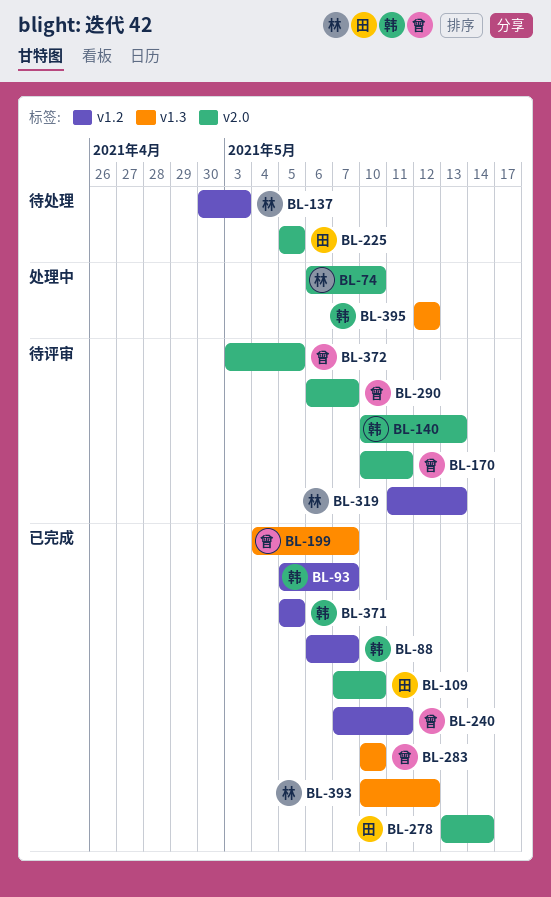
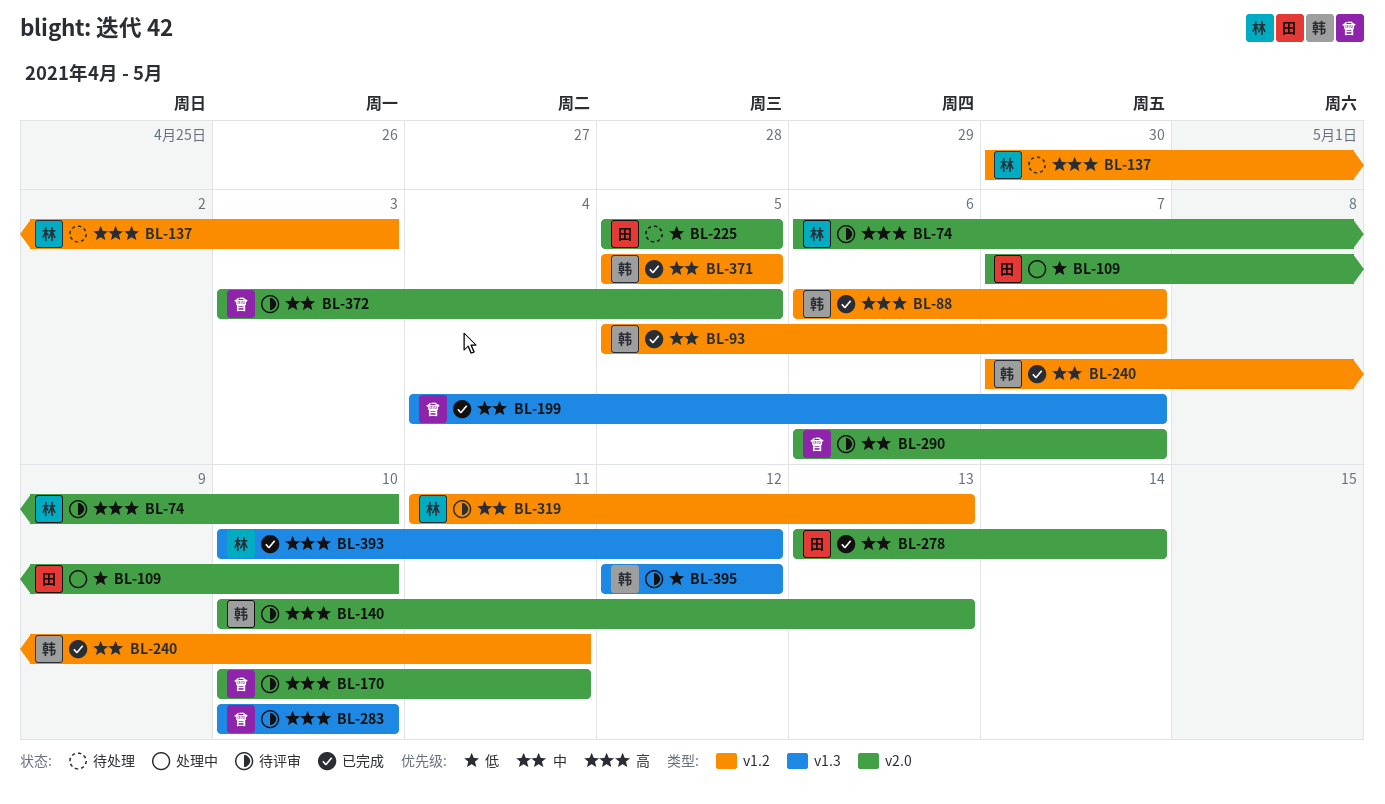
BL-74, status: 处理中 -> 待评审
BL-109, status: 已完成 -> 处理中
BL-240, owner: 曾 -> 韩
BL-283, status: 已完成 -> 待评审
BL-395, status: 处理中 -> 待评审

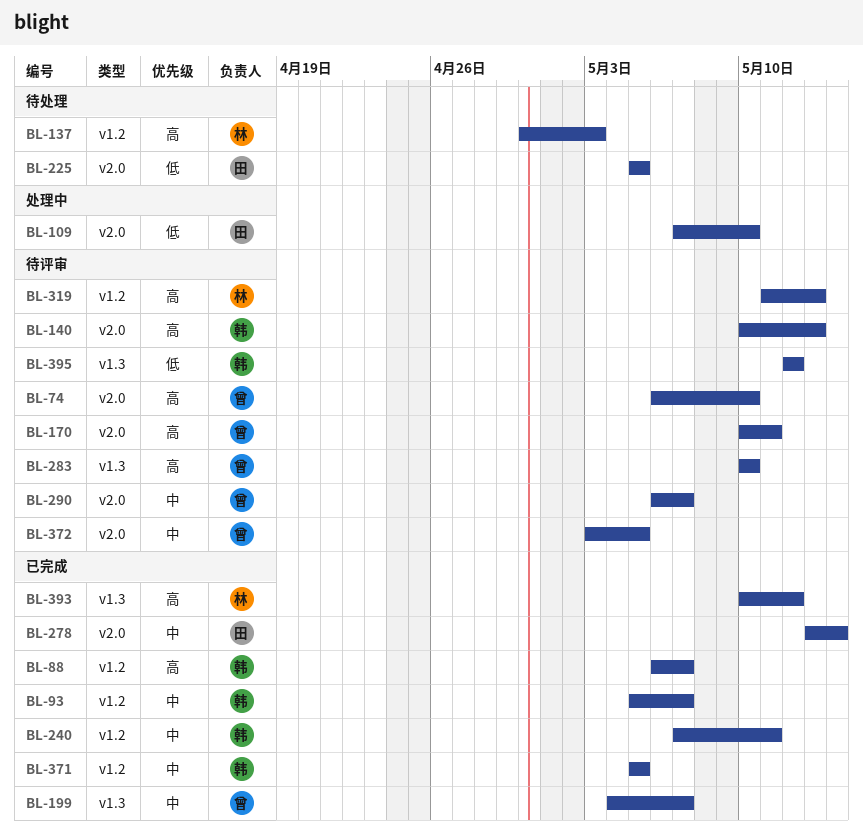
BL-74, owner: 林 -> 曾
BL-319, priority: 中 -> 高

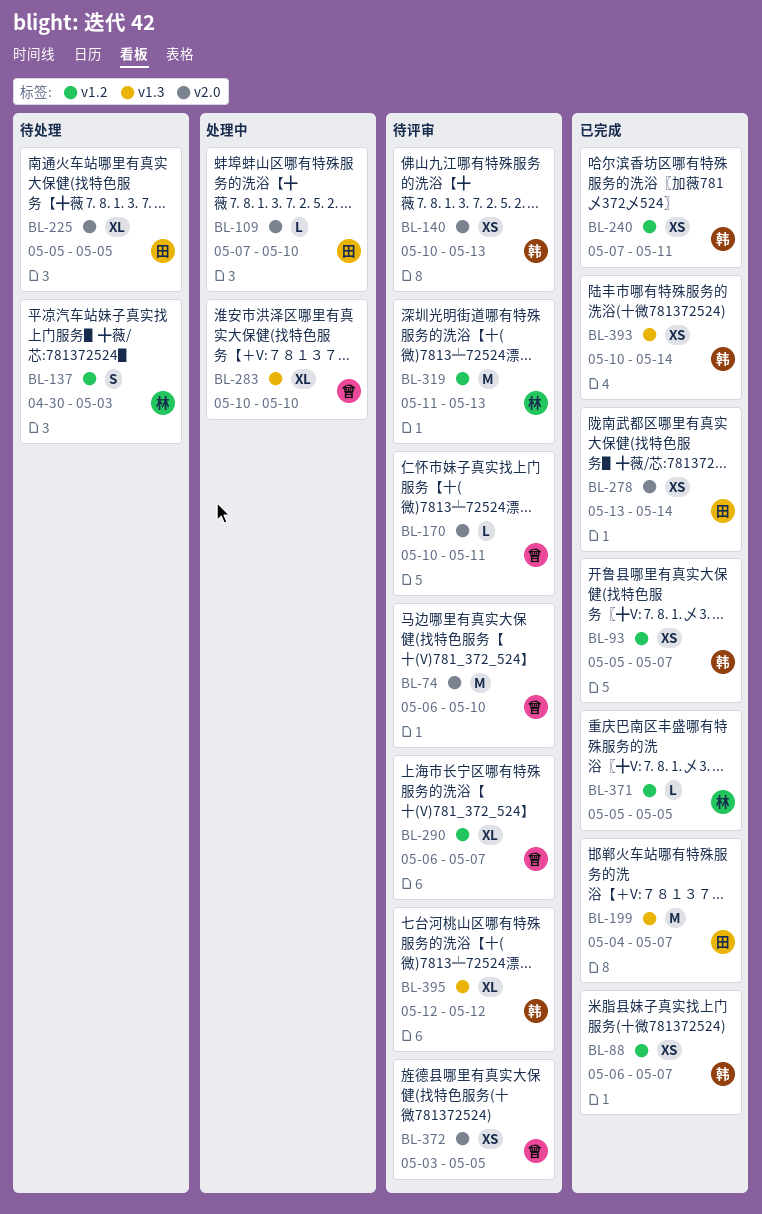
BL-199, owner: 曾 -> 田
BL-283, status: 待评审 -> 处理中
BL-290, label: v2.0 -> v1.2
BL-371, owner: 韩 -> 林
BL-393, owner: 林 -> 韩
BL-393, due: May 12 -> May 14

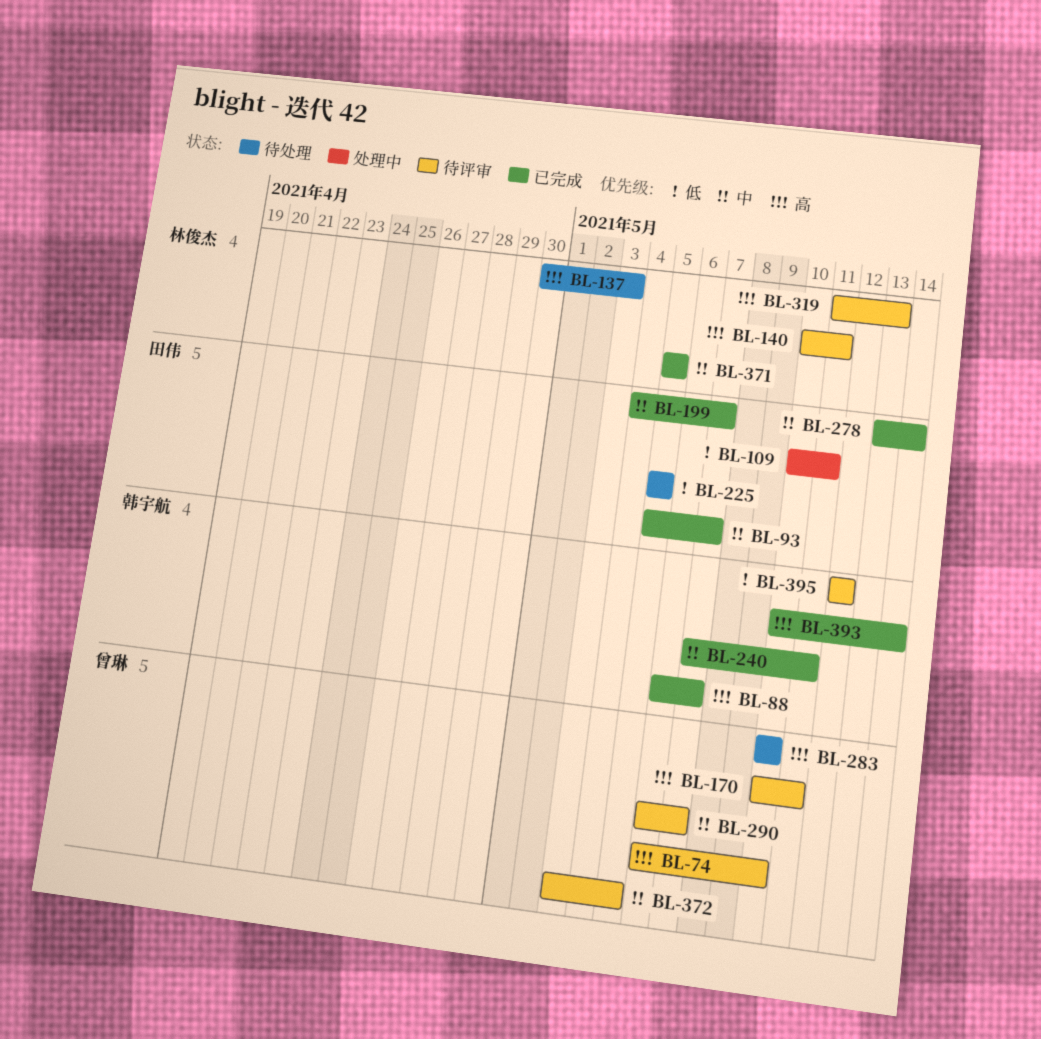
BL-93, owner: 韩宇航 -> 田伟
BL-109, start: May 7 -> May 10
BL-109, due: May 10 -> May 11
BL-140, owner: 韩宇航 -> 林俊杰
BL-140, due: May 13 -> May 11
BL-283, status: 处理中 -> 待处理

